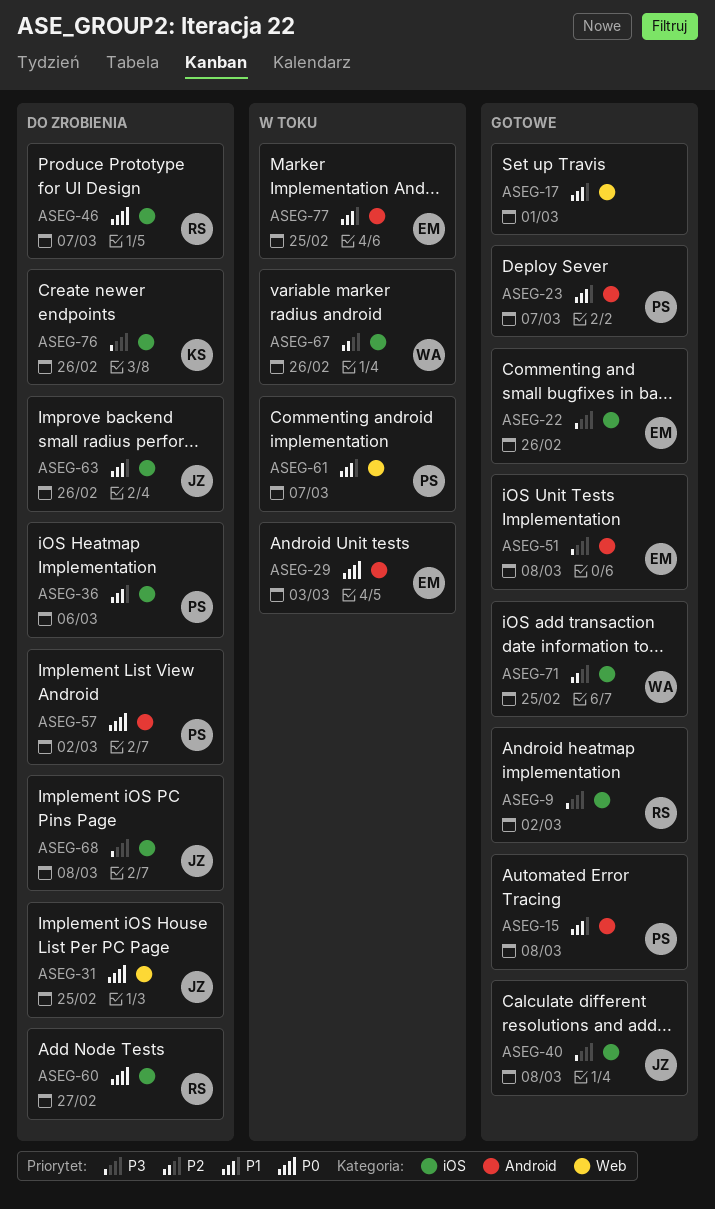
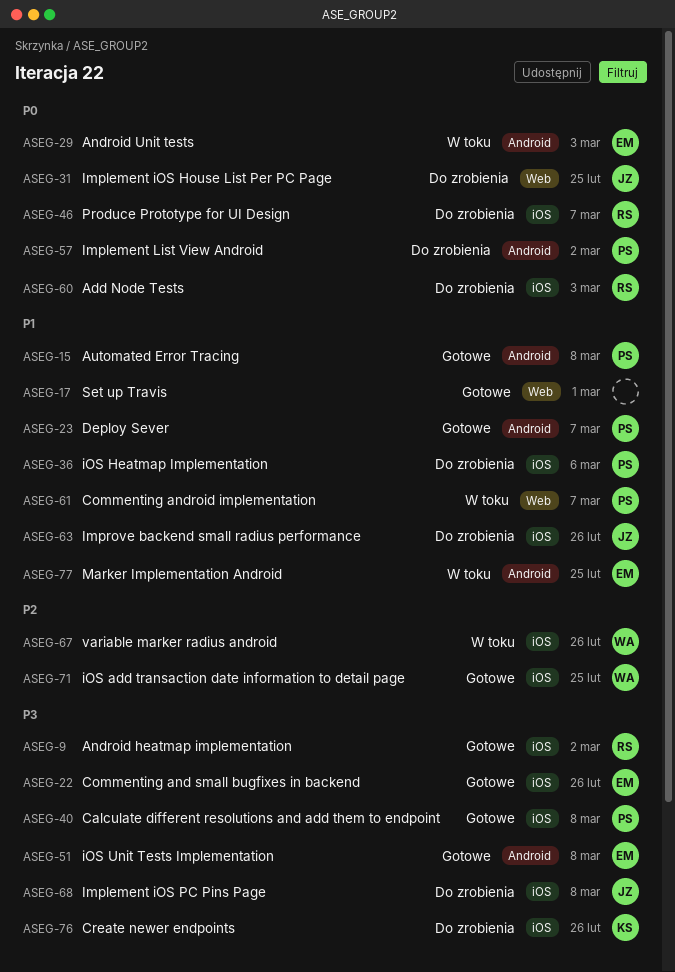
ASEG-40, owner: JZ -> PS
ASEG-60, due: Feb 27 -> Mar 3

